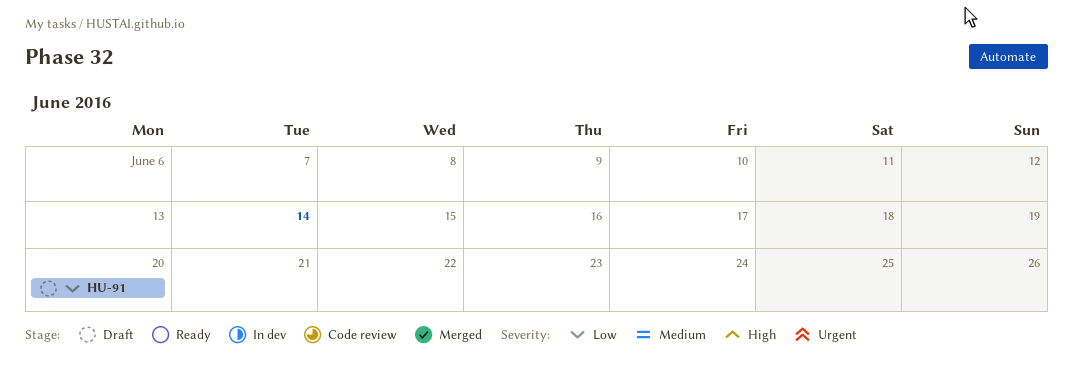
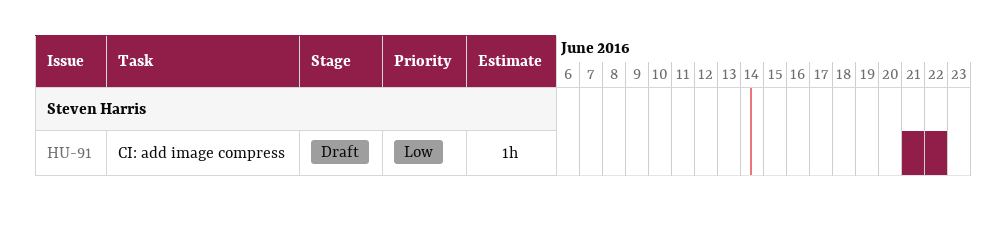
HU-91, start: Jun 20 -> Jun 21
HU-91, due: Jun 20 -> Jun 22

